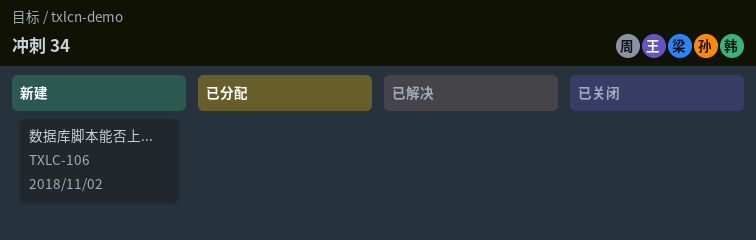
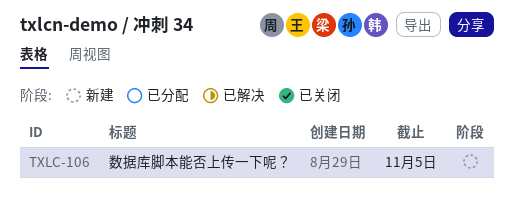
TXLC-106, due: Nov 2 -> Nov 5

